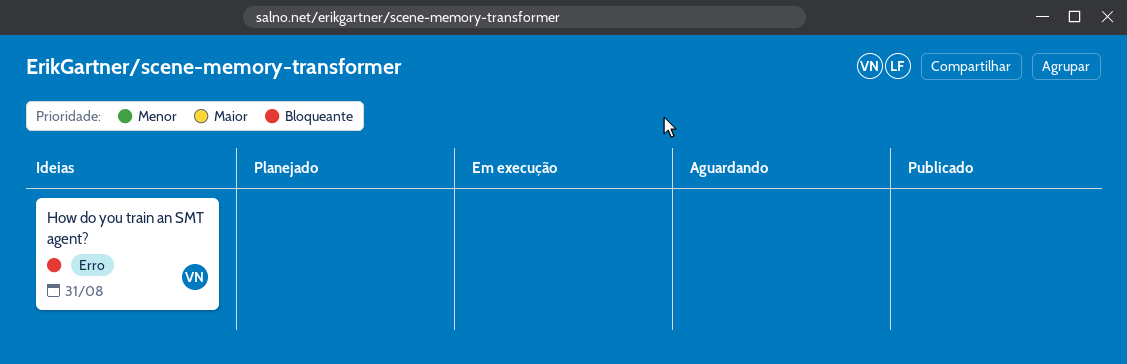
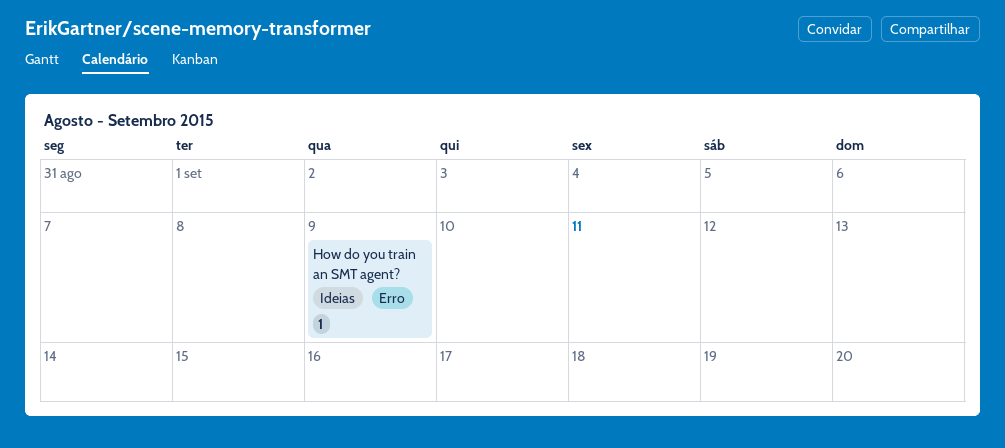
How do you train an SMT agent?, due: Aug 31 -> Sep 9

